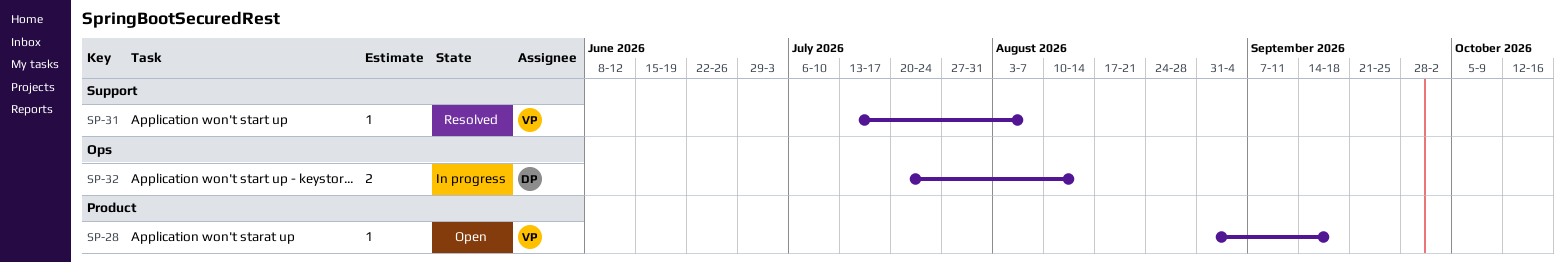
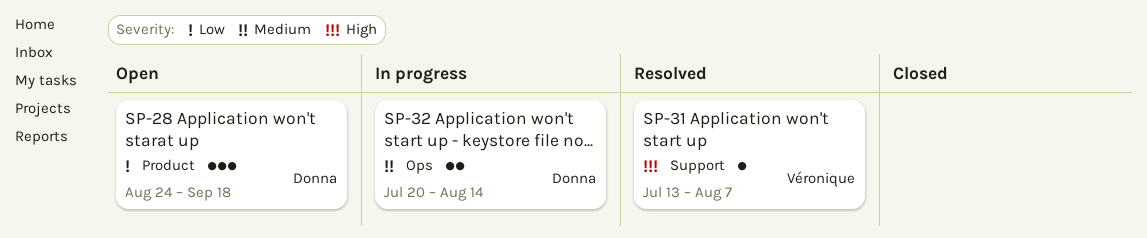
SP-28, owner: Véronique -> Donna
SP-28, estimate: 1 -> 3
SP-28, start: Aug 31 -> Aug 24

